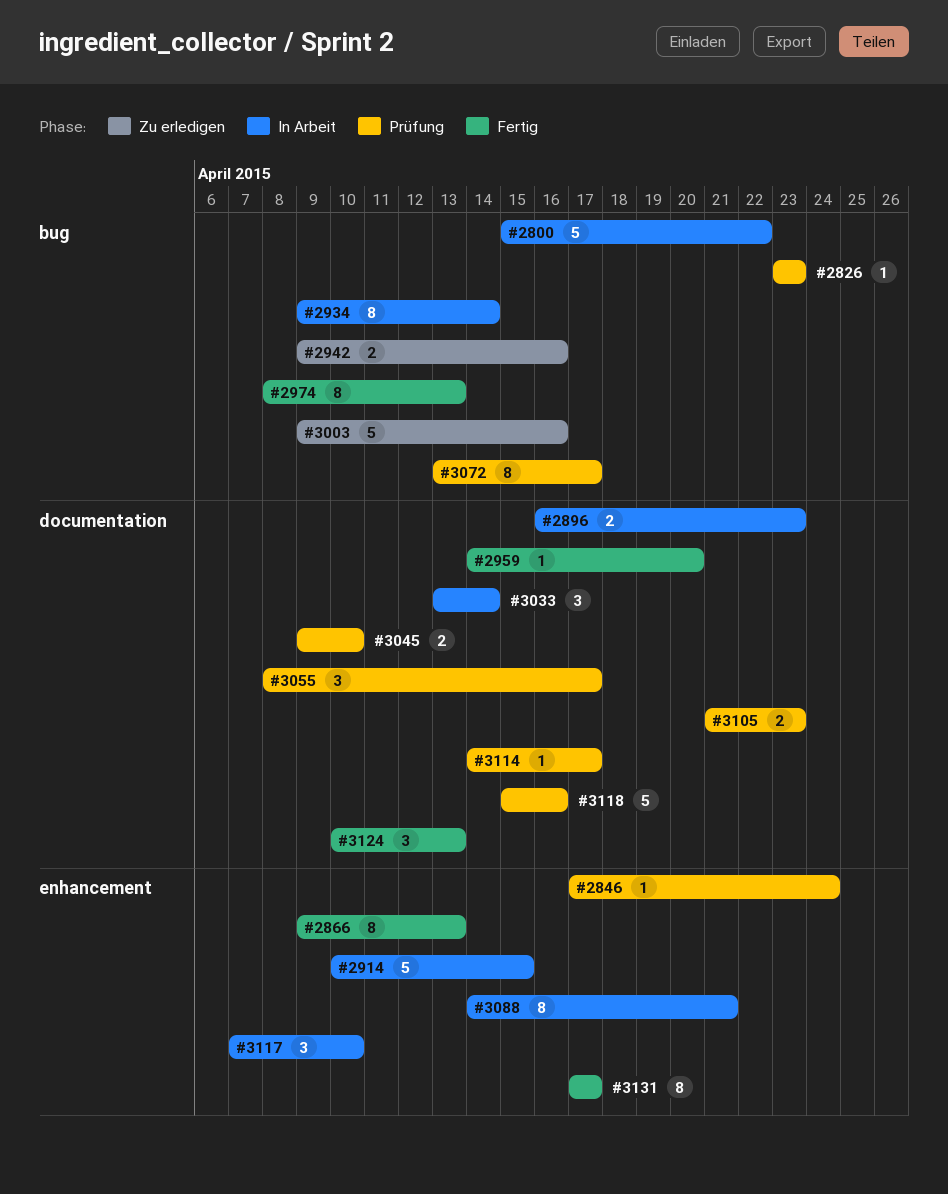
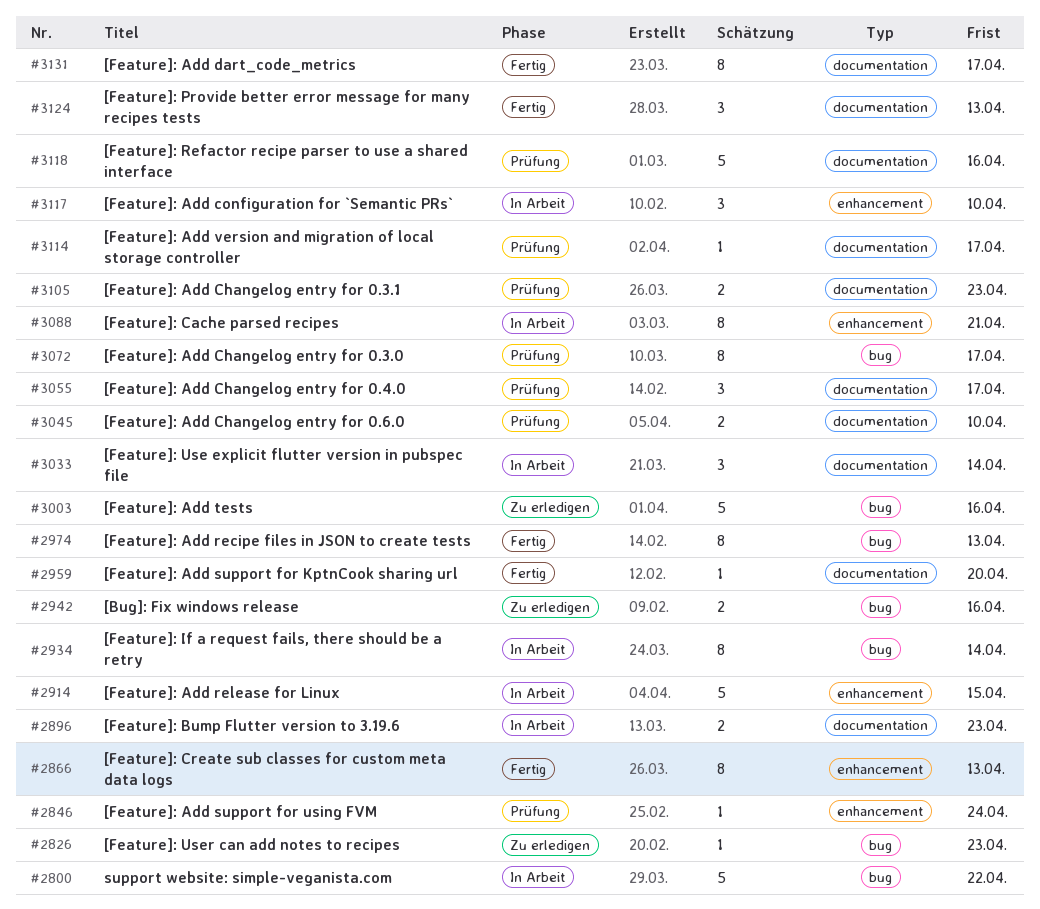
#2826, status: Prüfung -> Zu erledigen
#3131, label: enhancement -> documentation

